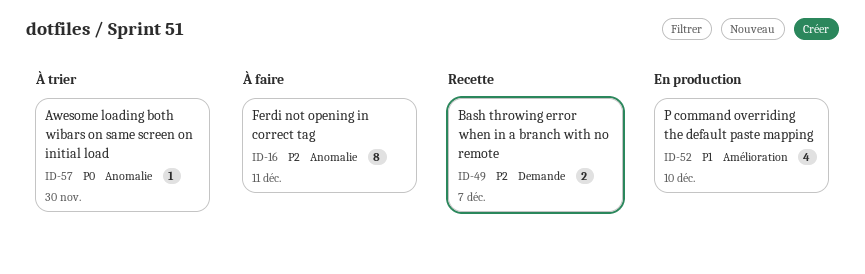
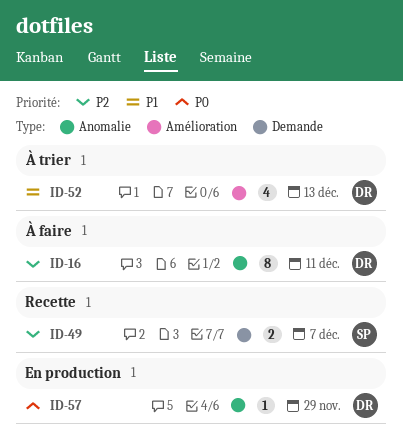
ID-52, status: En production -> À trier
ID-52, due: Dec 10 -> Dec 13
ID-57, status: À trier -> En production
ID-57, due: Nov 30 -> Nov 29

